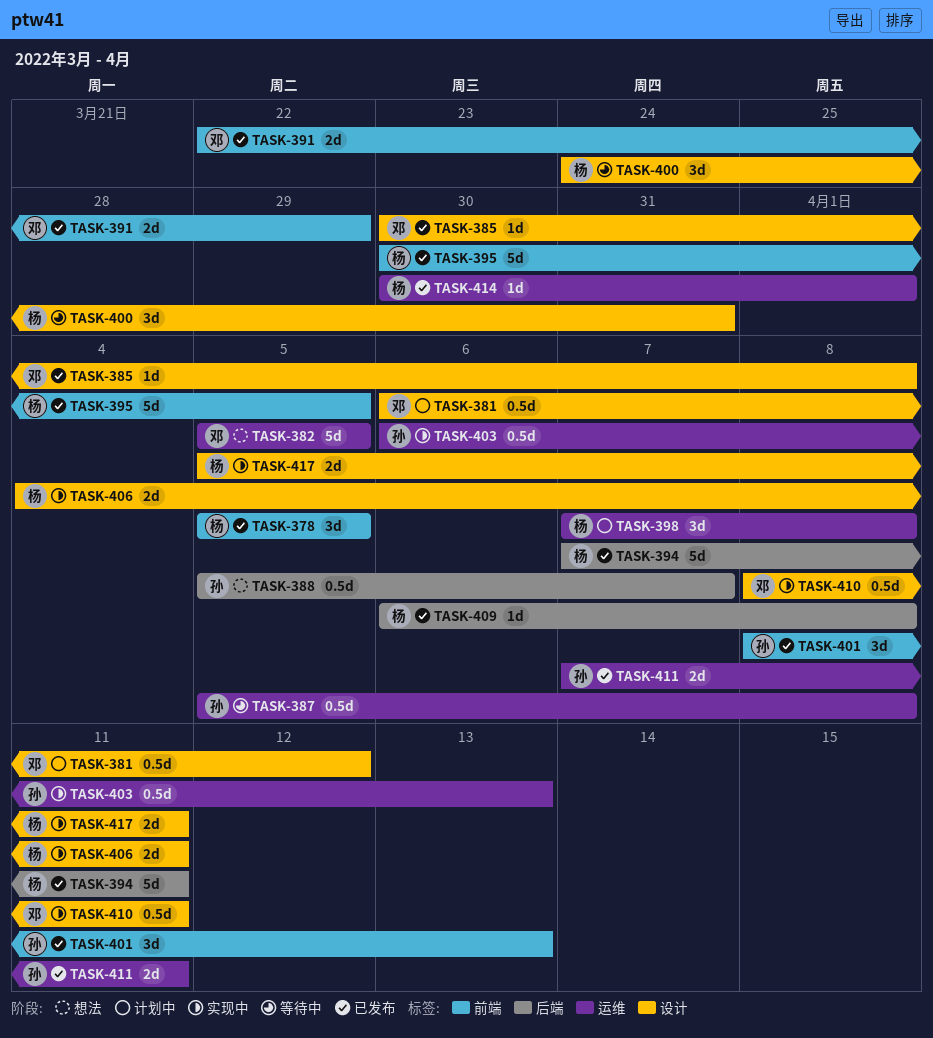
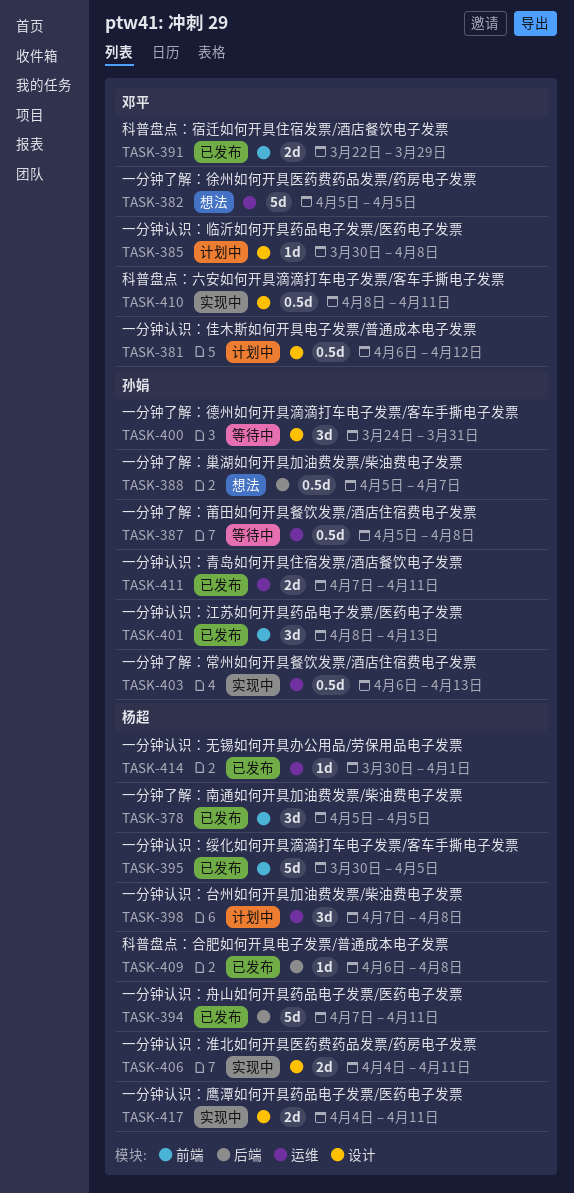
TASK-385, status: 已发布 -> 计划中
TASK-400, owner: 杨超 -> 孙娟
TASK-417, start: Apr 5 -> Apr 4

